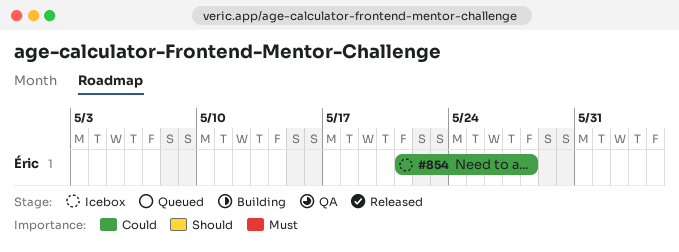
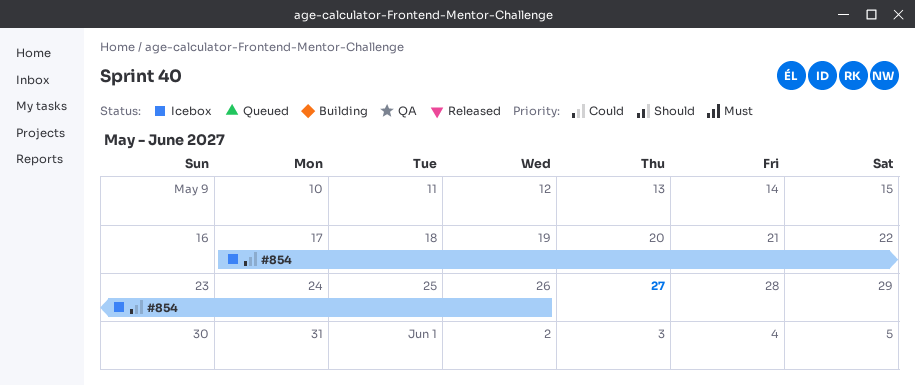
#854, start: May 21 -> May 17
#854, due: May 28 -> May 26

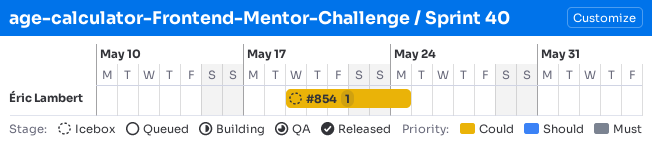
#854, start: May 17 -> May 19
#854, due: May 26 -> May 24

